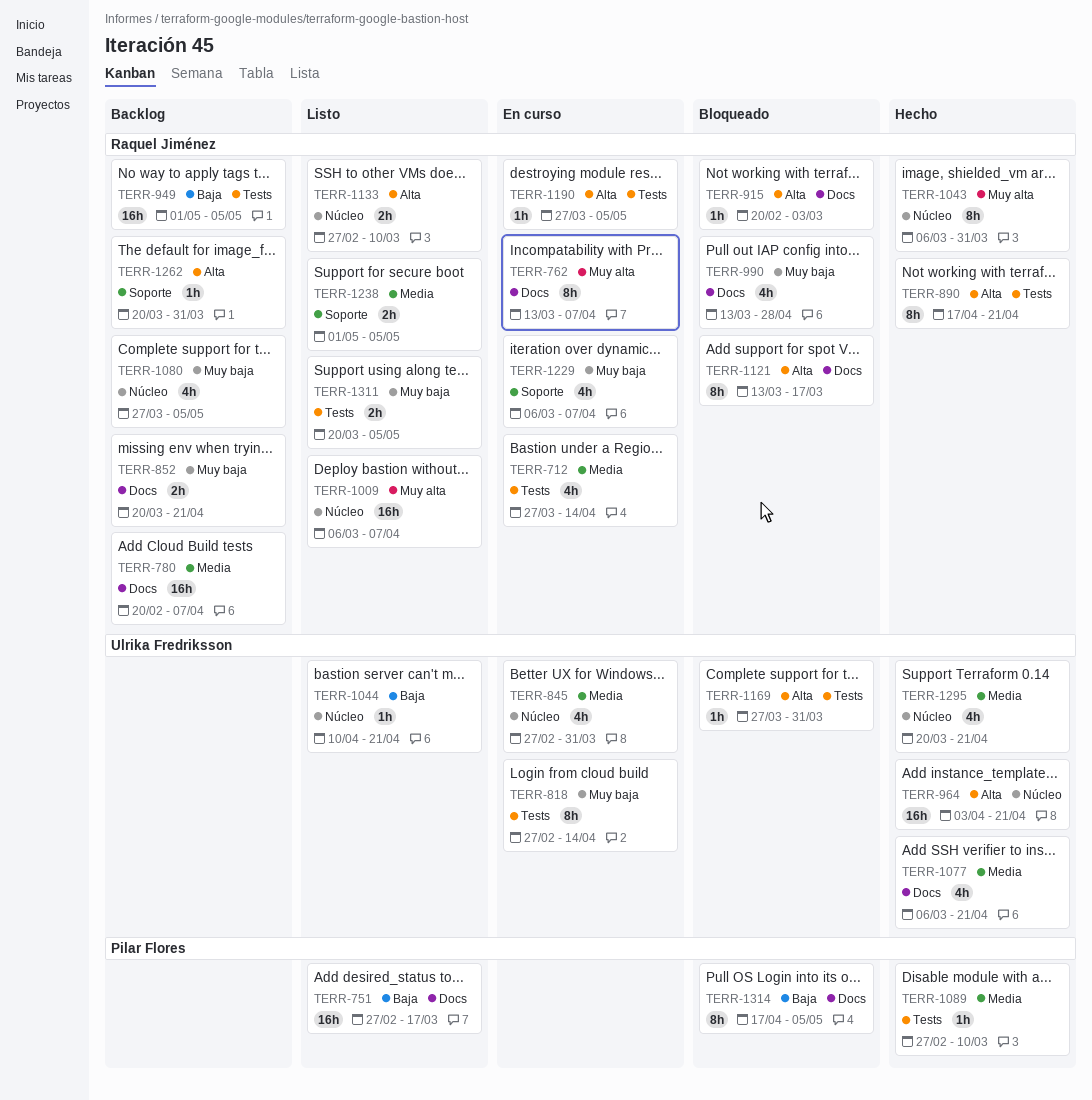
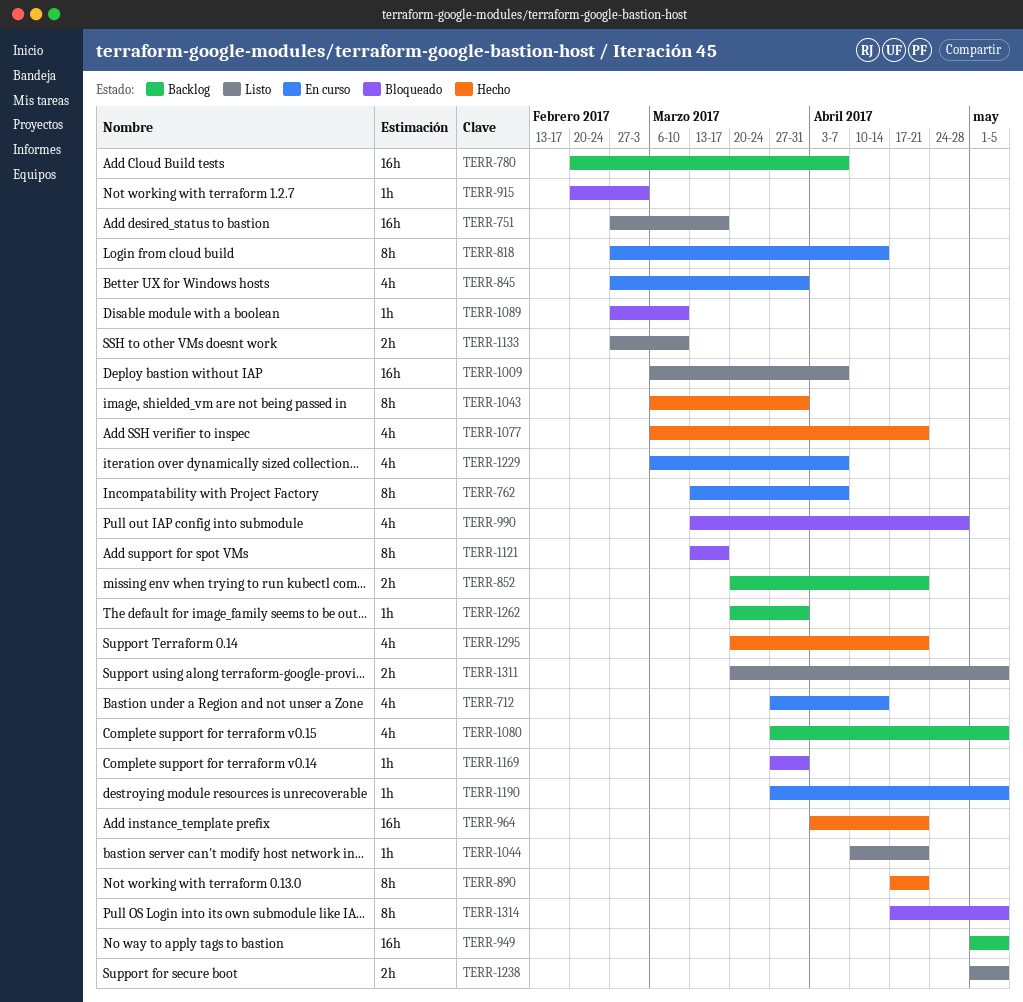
TERR-1089, status: Hecho -> Bloqueado

